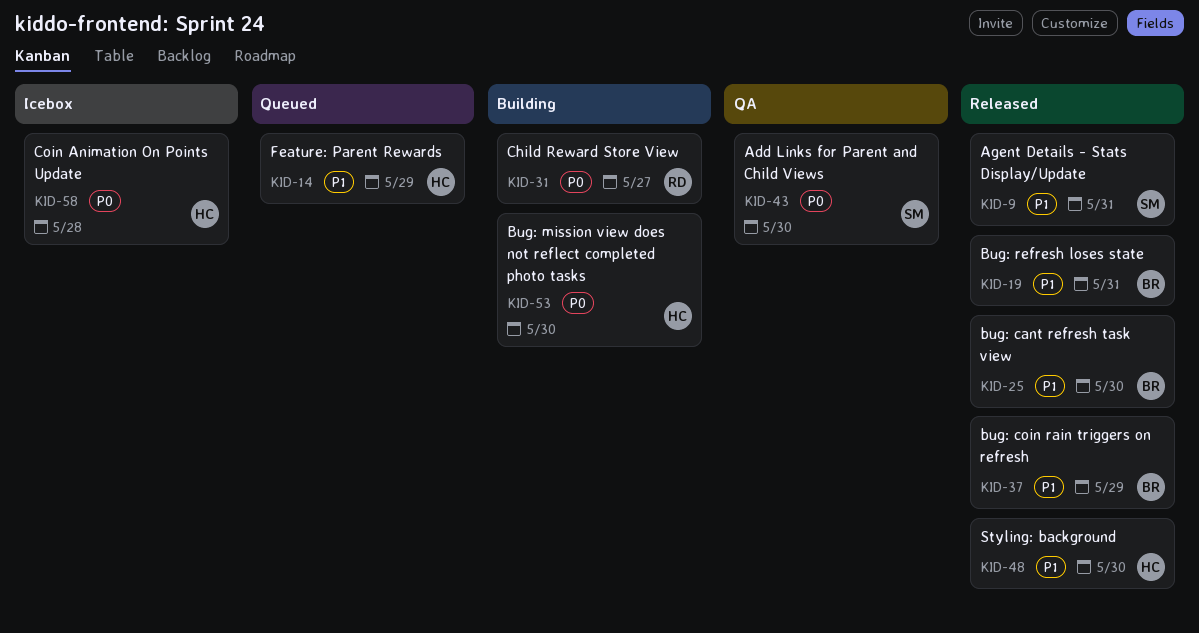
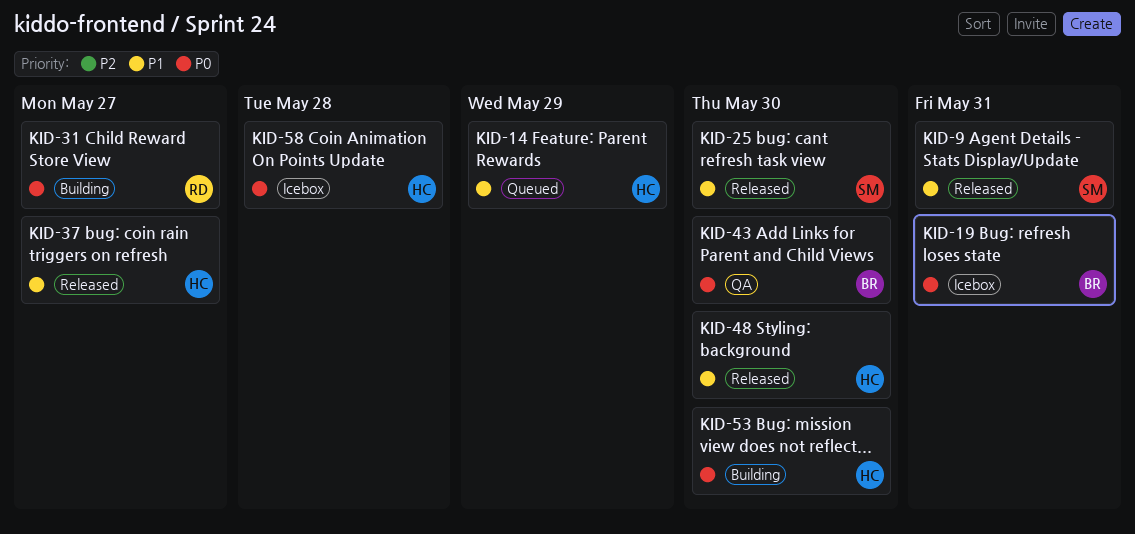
KID-19, status: Released -> Icebox
KID-19, priority: P1 -> P0
KID-25, owner: BR -> SM
KID-37, owner: BR -> HC
KID-37, due: May 29 -> May 27
KID-43, owner: SM -> BR

